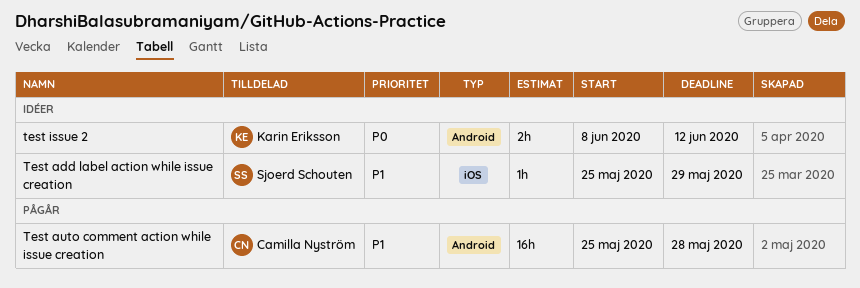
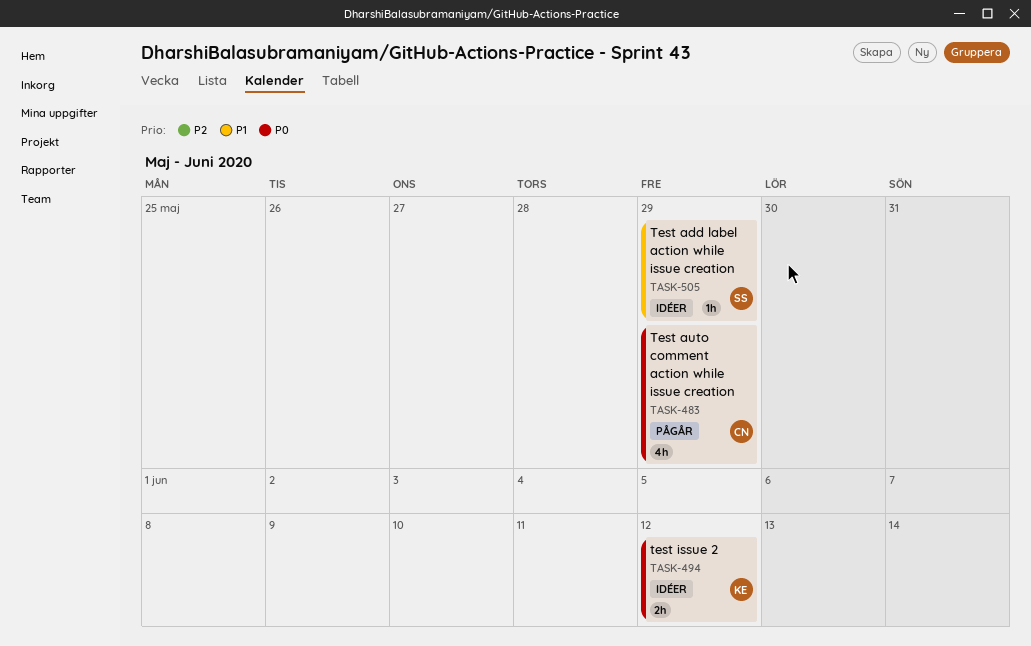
Test auto comment action while issue creation, priority: P1 -> P0
Test auto comment action while issue creation, estimate: 16h -> 4h
Test auto comment action while issue creation, due: May 28 -> May 29

